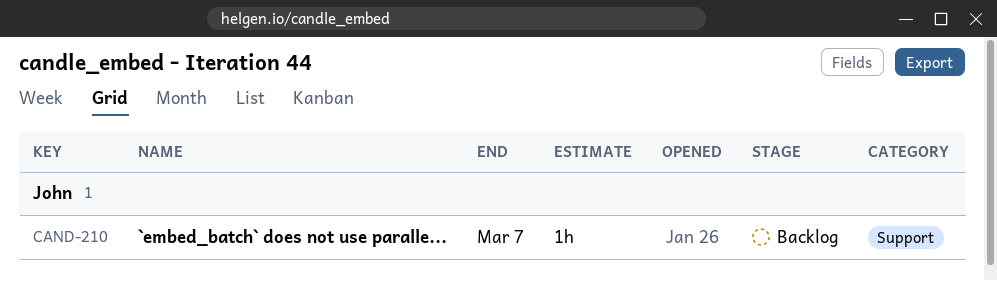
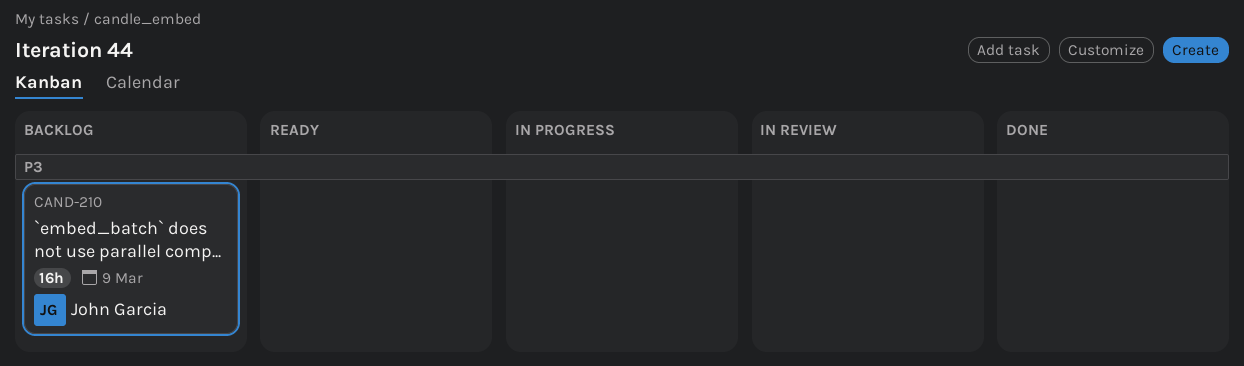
CAND-210, estimate: 1h -> 16h
CAND-210, due: Mar 7 -> Mar 9

